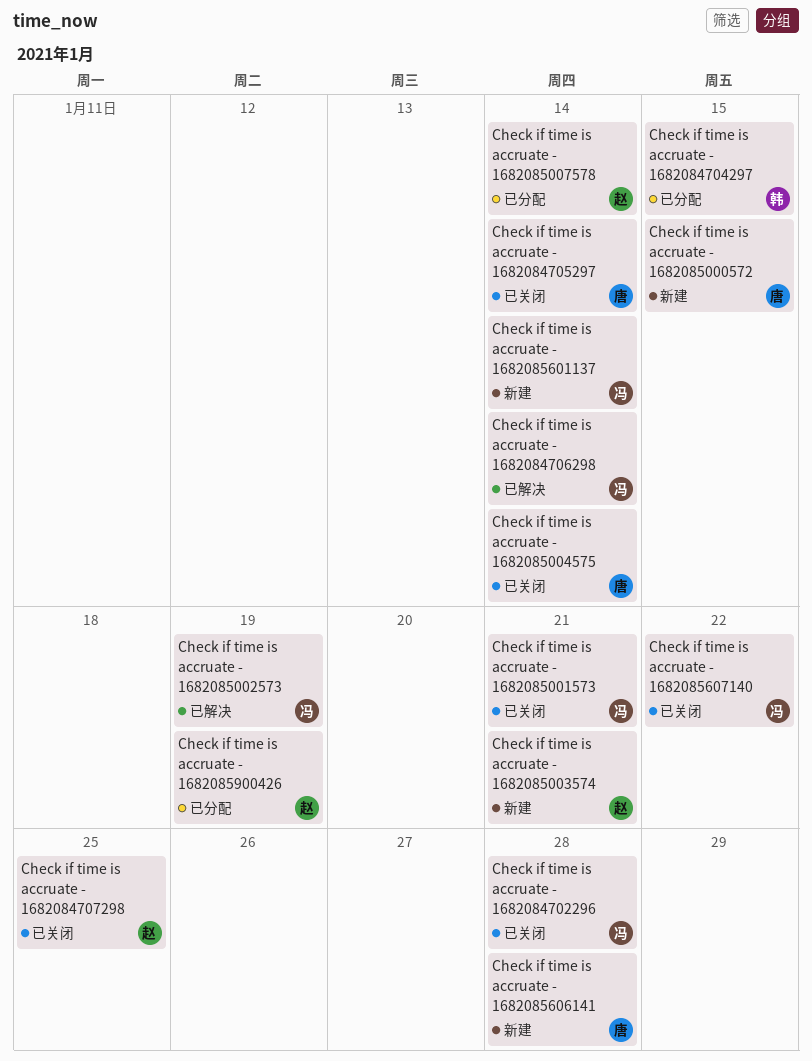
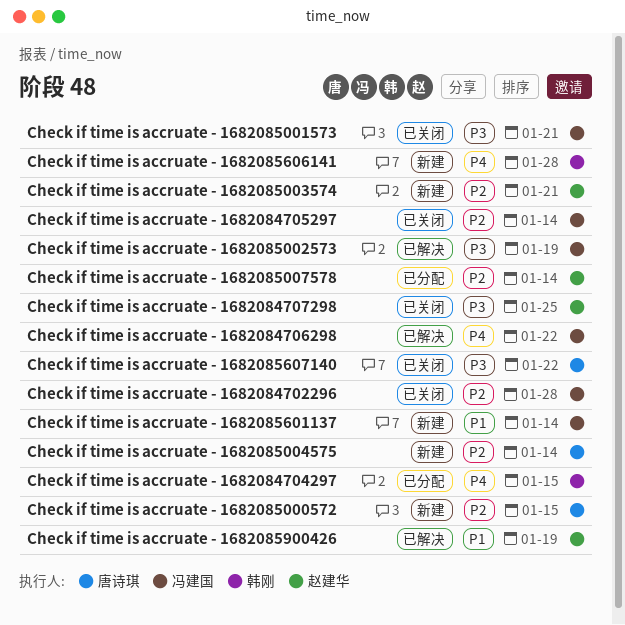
Check if time is accruate - 1682084705297, owner: 唐诗琪 -> 冯建国
Check if time is accruate - 1682084706298, due: Jan 14 -> Jan 22
Check if time is accruate - 1682085004575, status: 已关闭 -> 新建
Check if time is accruate - 1682085606141, owner: 唐诗琪 -> 韩刚
Check if time is accruate - 1682085607140, owner: 冯建国 -> 唐诗琪
Check if time is accruate - 1682085900426, status: 已分配 -> 已解决

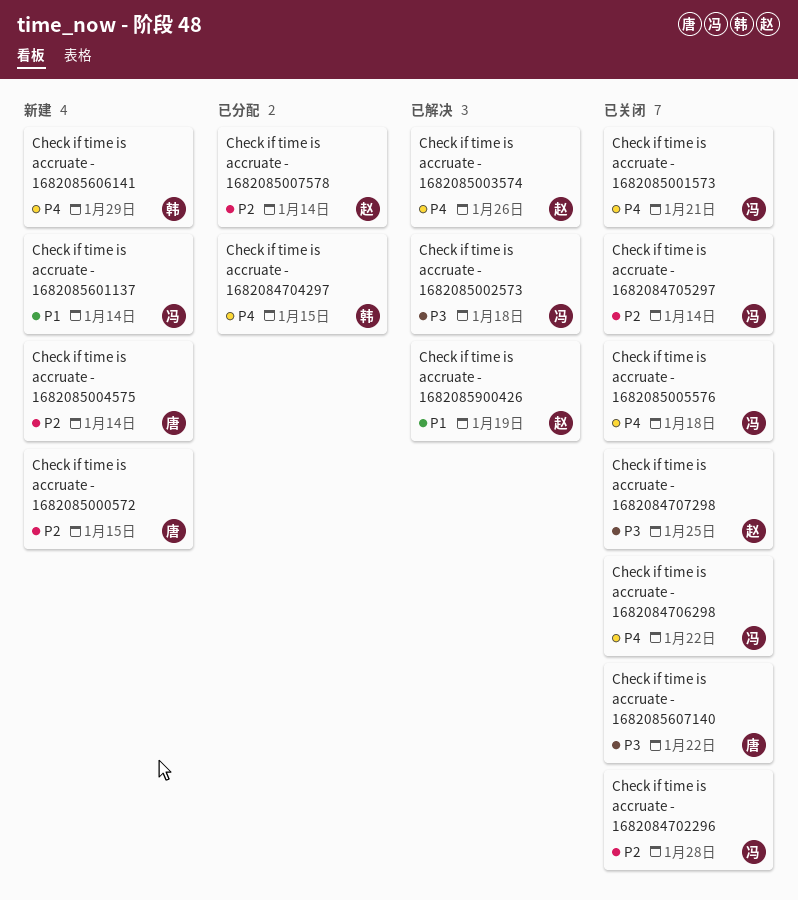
Check if time is accruate - 1682084706298, status: 已解决 -> 已关闭
Check if time is accruate - 1682085001573, priority: P3 -> P4
Check if time is accruate - 1682085002573, due: Jan 19 -> Jan 18
Check if time is accruate - 1682085003574, status: 新建 -> 已解决
Check if time is accruate - 1682085003574, priority: P2 -> P4
Check if time is accruate - 1682085003574, due: Jan 21 -> Jan 26
Check if time is accruate - 1682085005576: none -> present
Check if time is accruate - 1682085606141, due: Jan 28 -> Jan 29

